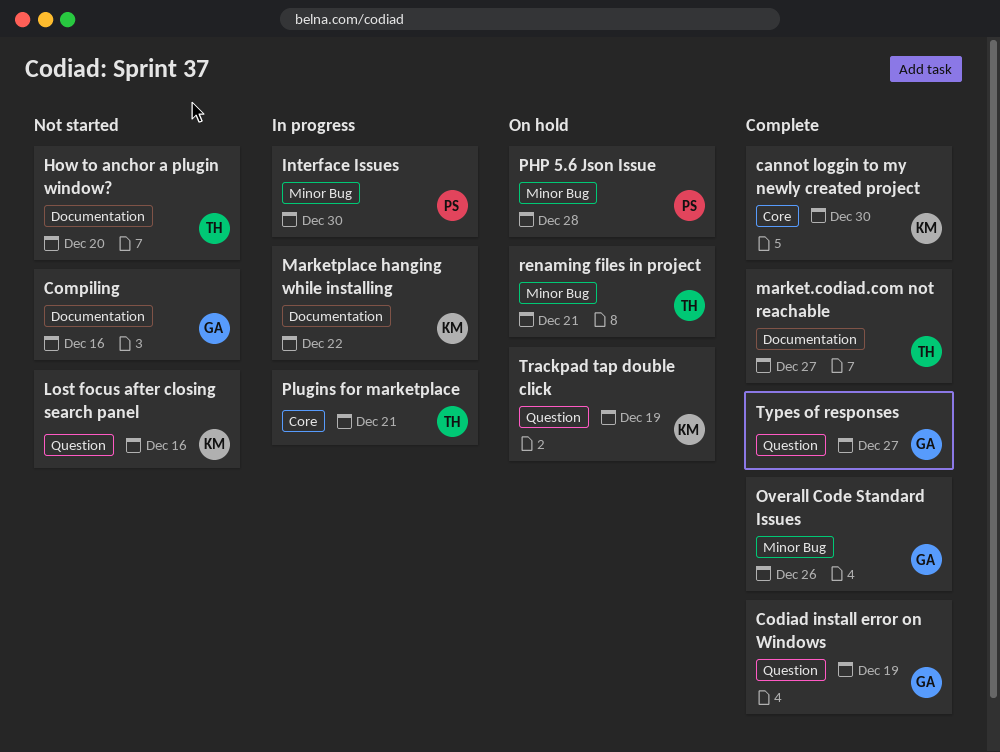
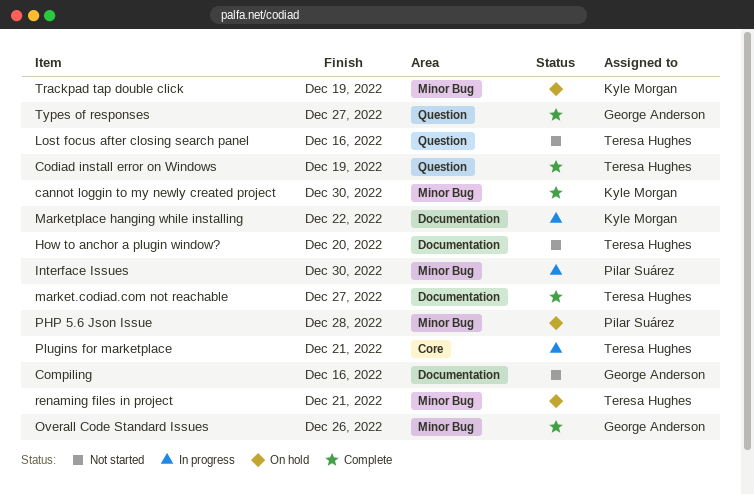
cannot loggin to my newly created project, label: Core -> Minor Bug
Codiad install error on Windows, owner: George Anderson -> Teresa Hughes
Lost focus after closing search panel, owner: Kyle Morgan -> Teresa Hughes
Trackpad tap double click, label: Question -> Minor Bug

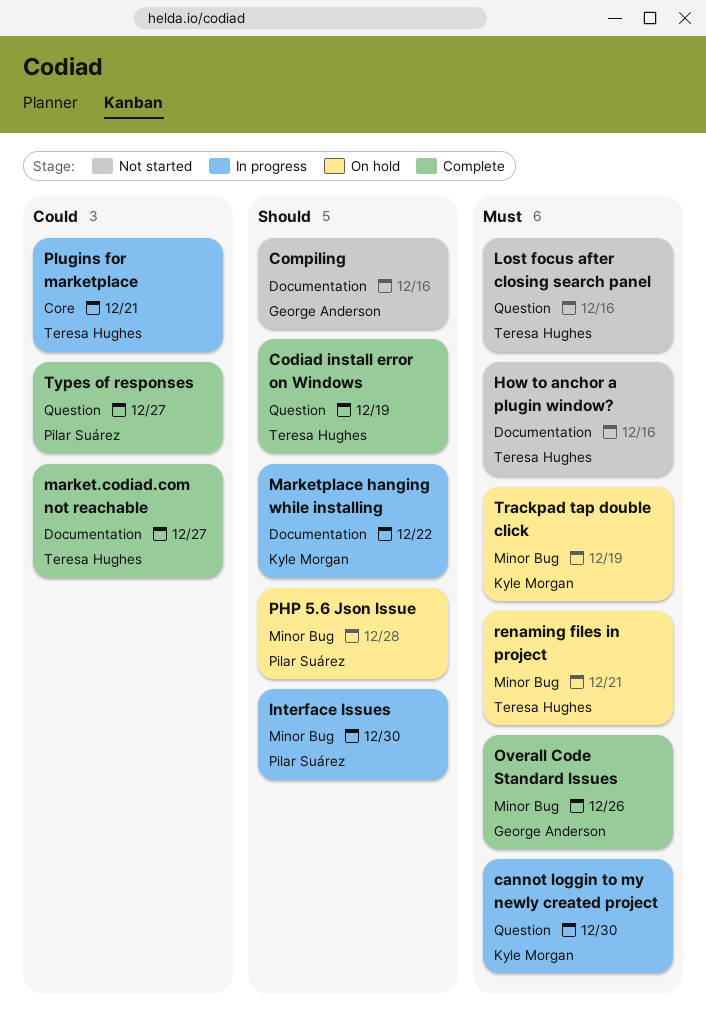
cannot loggin to my newly created project, status: Complete -> In progress
cannot loggin to my newly created project, label: Minor Bug -> Question
How to anchor a plugin window?, due: Dec 20 -> Dec 16
Types of responses, owner: George Anderson -> Pilar Suárez

